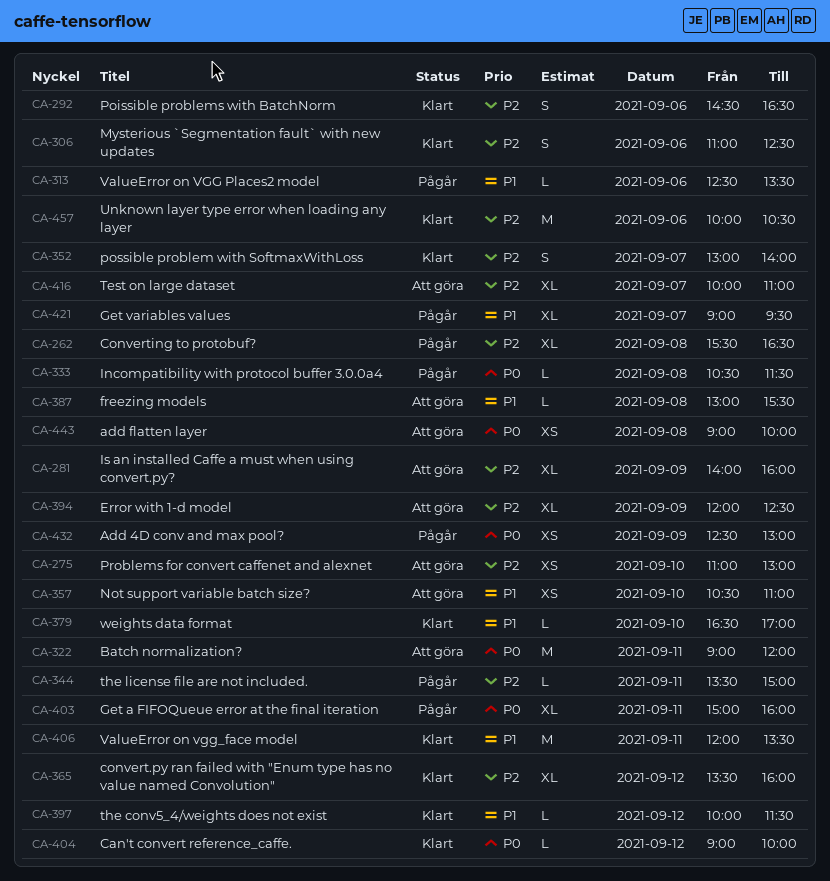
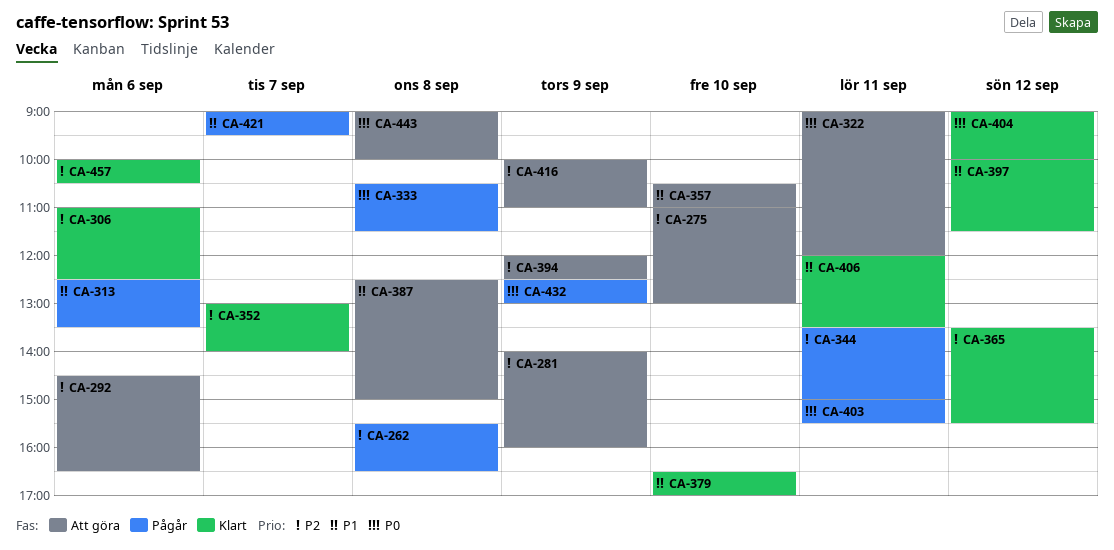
CA-292, status: Klart -> Att göra
CA-365, ends: 16:00 -> 15:30
CA-387, begins: 13:00 -> 12:30
CA-387, ends: 15:30 -> 15:00
CA-403, ends: 16:00 -> 15:30
CA-416, day: Sep 7 -> Sep 9

